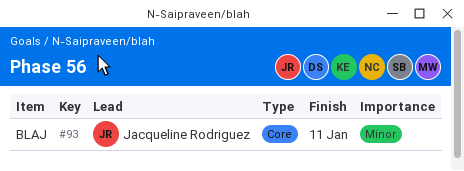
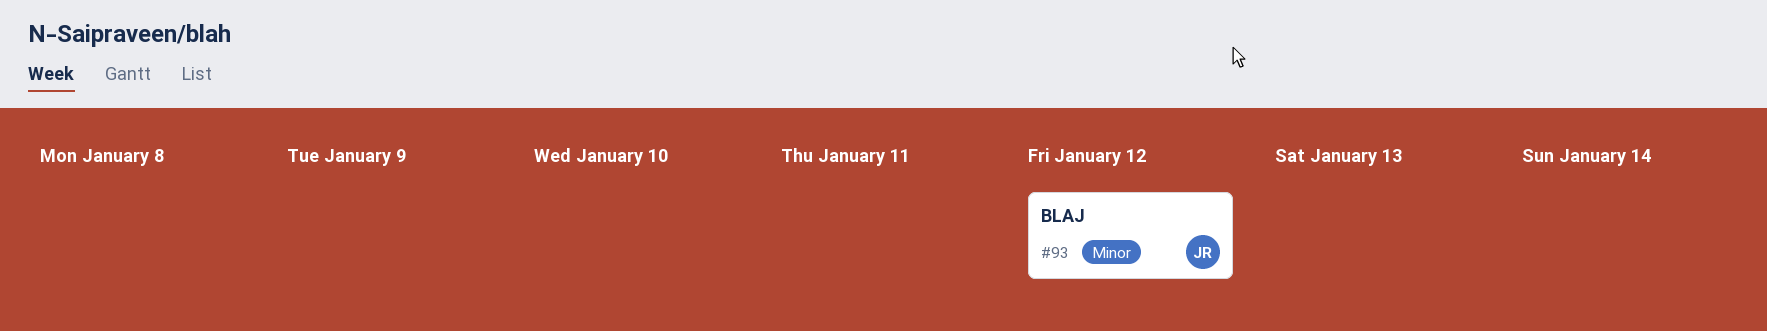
#93, due: Jan 11 -> Jan 12

